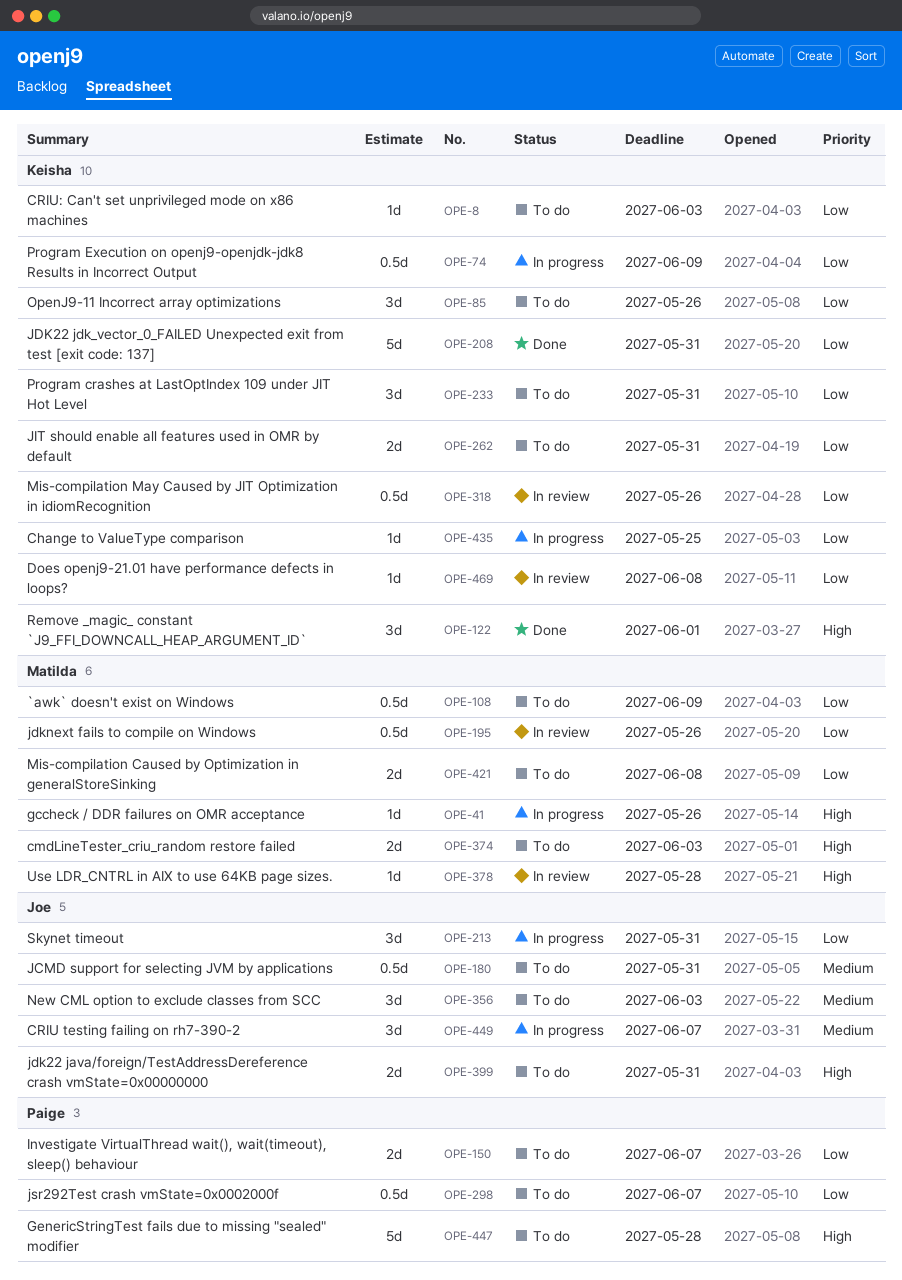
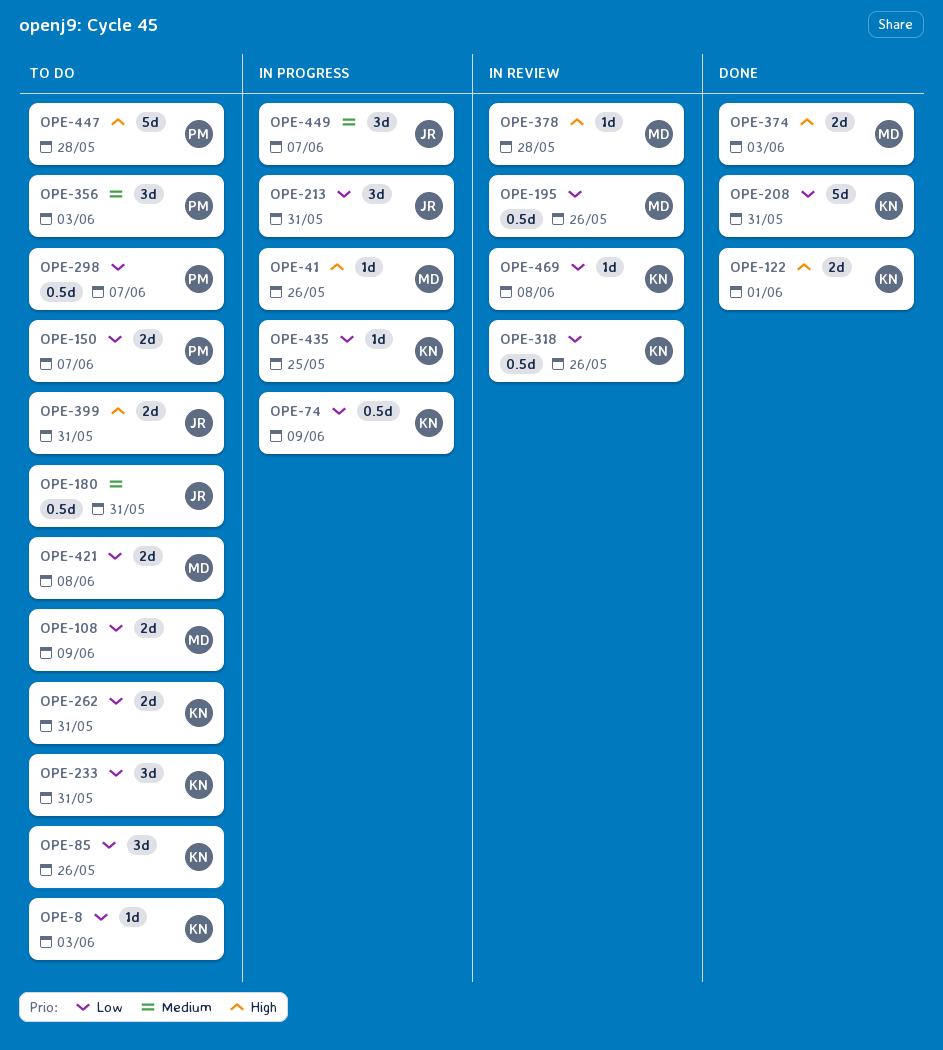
OPE-108, estimate: 0.5d -> 2d
OPE-122, estimate: 3d -> 2d
OPE-356, owner: Joe -> Paige
OPE-374, status: To do -> Done

